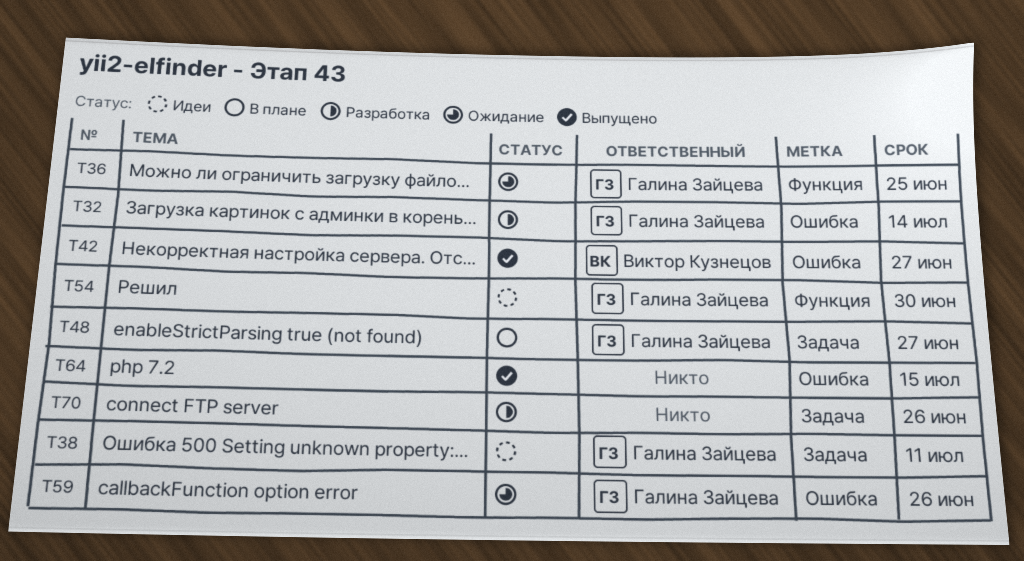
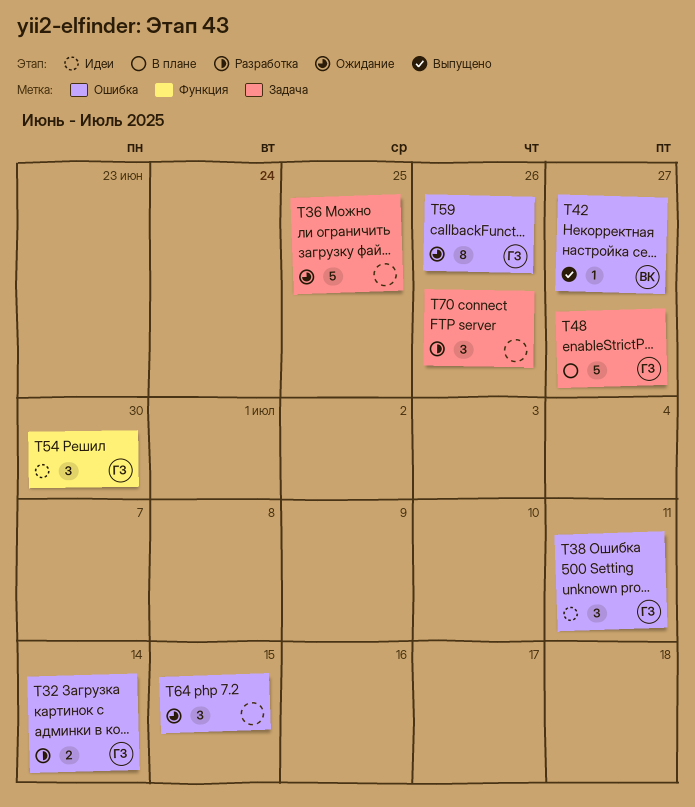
T36, owner: Галина Зайцева -> none
T36, label: Функция -> Задача
T38, label: Задача -> Ошибка
T64, status: Выпущено -> Ожидание

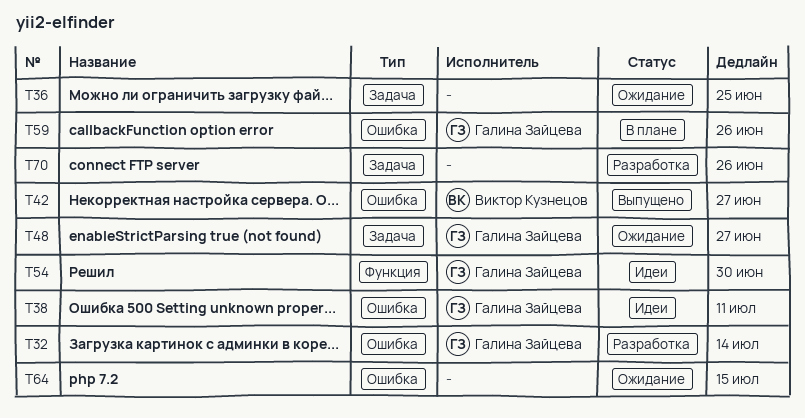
T48, status: В плане -> Ожидание
T59, status: Ожидание -> В плане

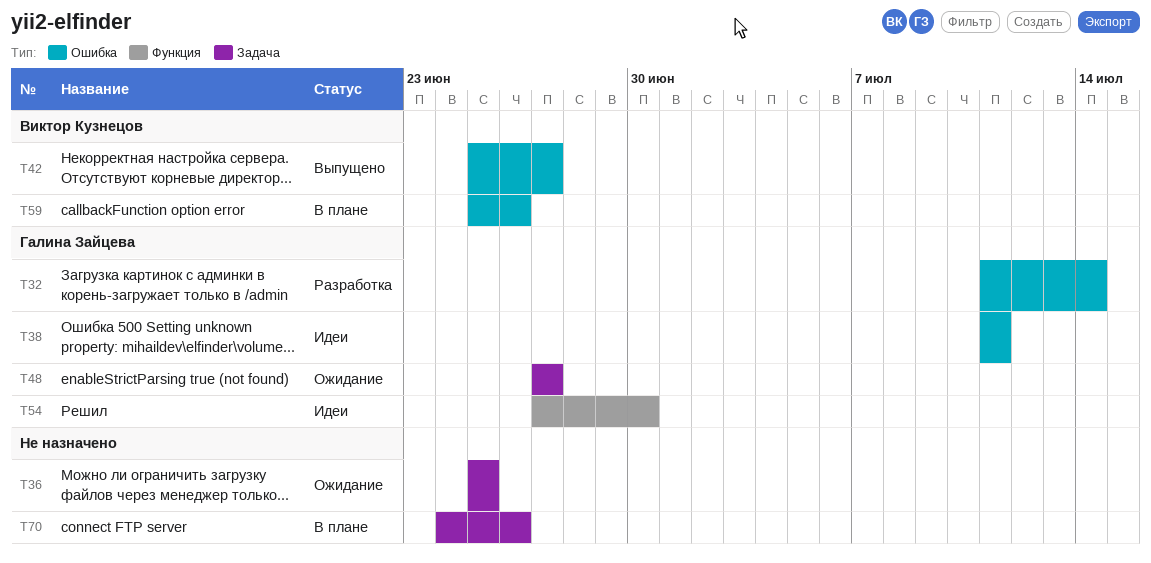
T59, owner: Галина Зайцева -> Виктор Кузнецов
T64: present -> none
T70, status: Разработка -> В плане

